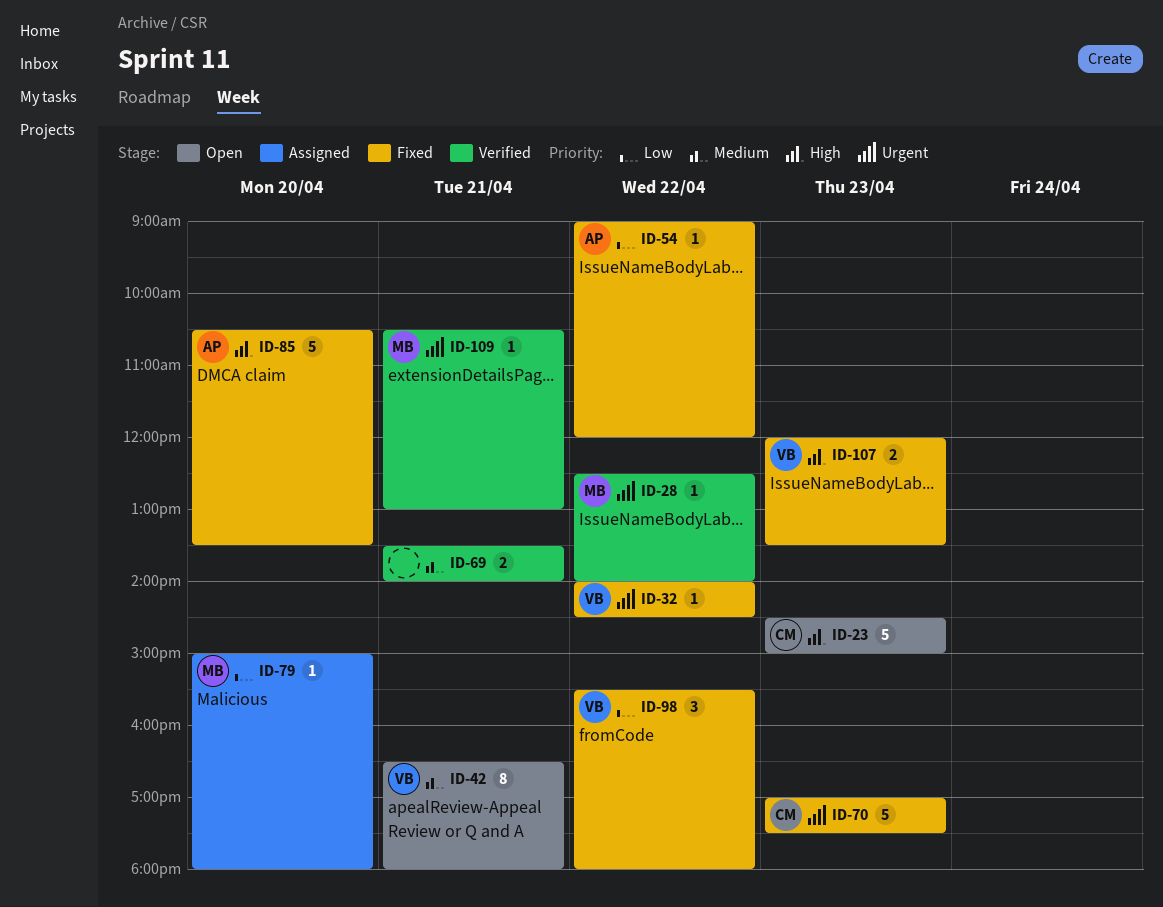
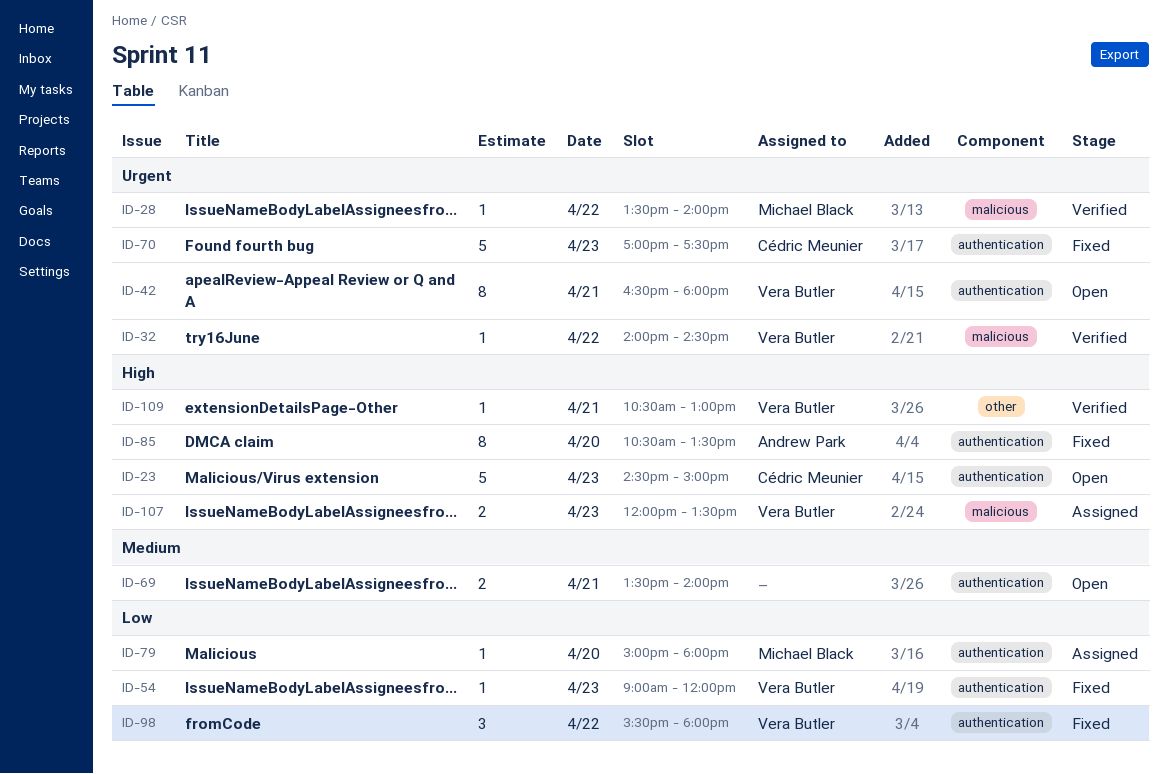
ID-28, begins: 12:30 -> 13:30
ID-32, status: Fixed -> Verified
ID-42, priority: Medium -> Urgent
ID-54, owner: Andrew Park -> Vera Butler
ID-54, day: Apr 22 -> Apr 23
ID-69, status: Verified -> Open
ID-85, estimate: 5 -> 8
ID-107, status: Fixed -> Assigned
ID-109, owner: Michael Black -> Vera Butler
ID-109, priority: Urgent -> High

